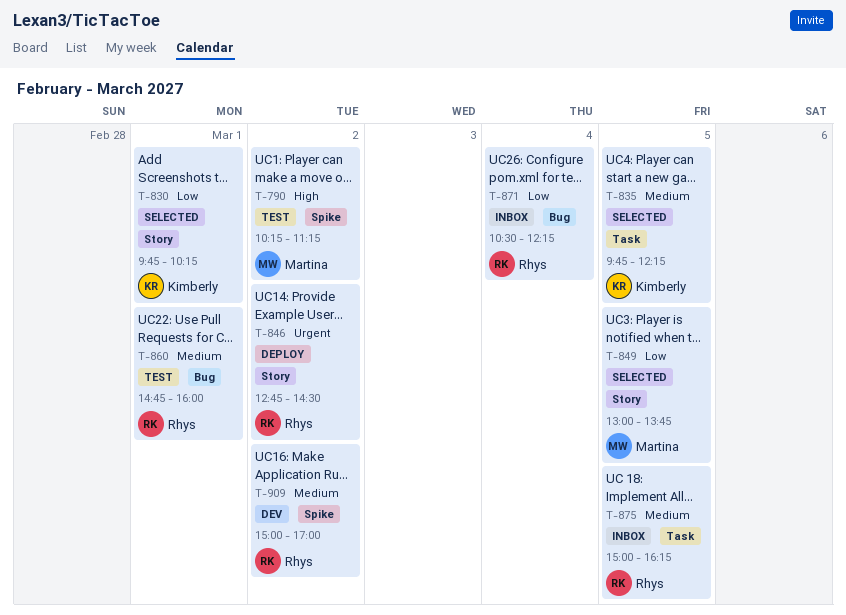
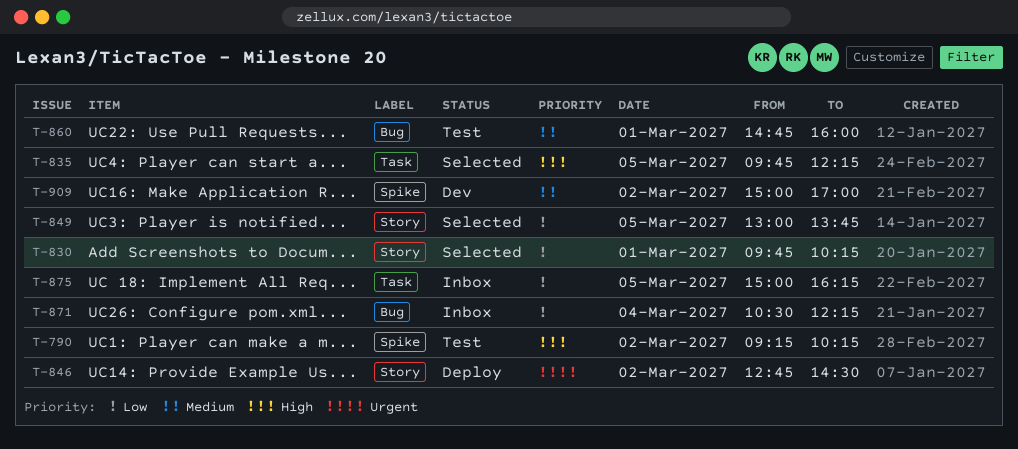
T-790, begins: 10:15 -> 09:15
T-790, ends: 11:15 -> 10:15
T-835, priority: Medium -> High
T-875, priority: Medium -> Low

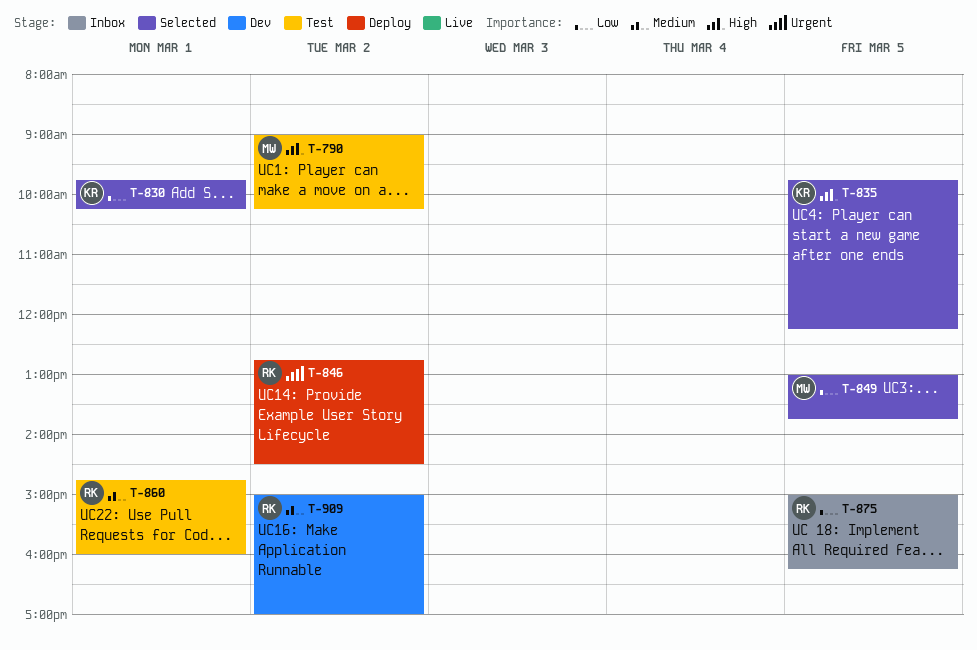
T-790, begins: 09:15 -> 09:00
T-871: present -> none

